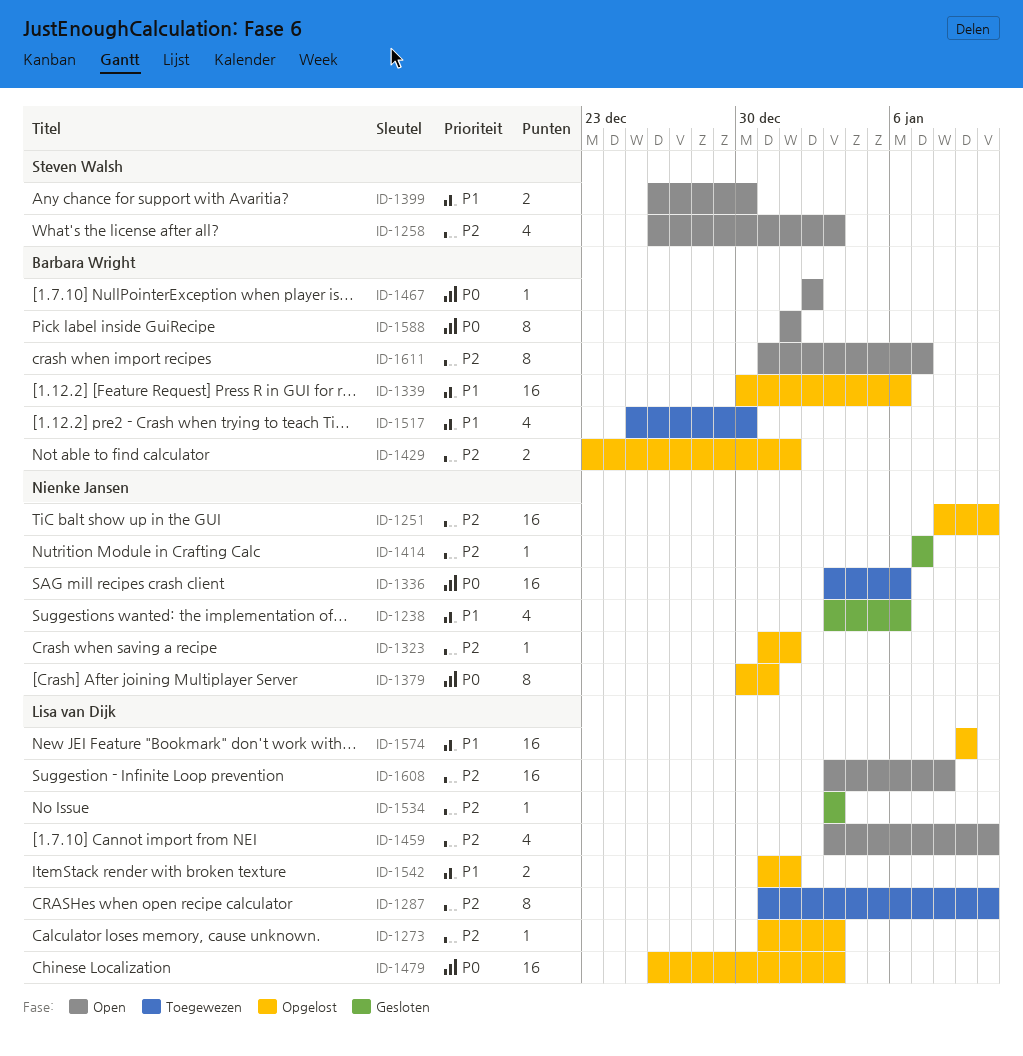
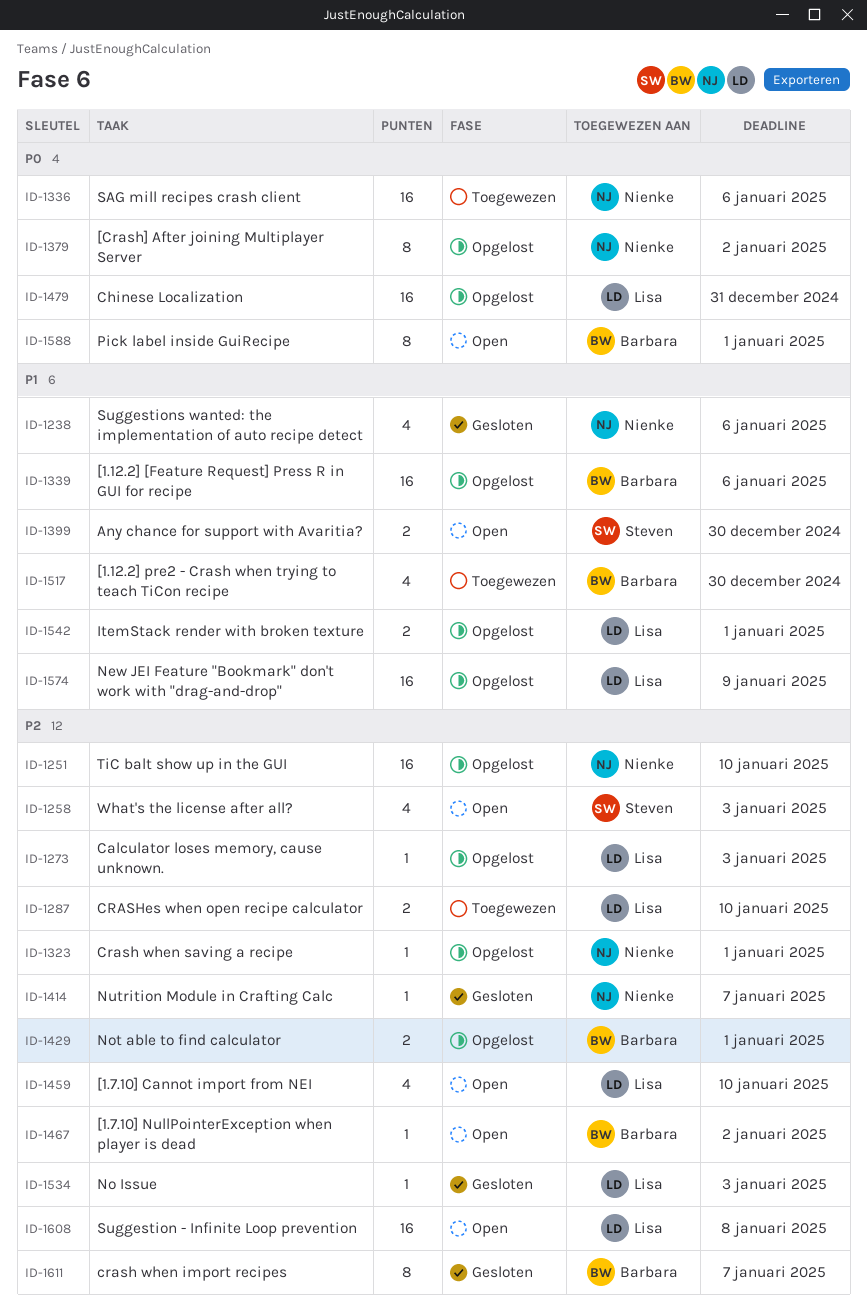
ID-1287, estimate: 8 -> 2
ID-1379, due: Dec 31 -> Jan 2
ID-1467, priority: P0 -> P2
ID-1479, due: Jan 3 -> Dec 31
ID-1611, status: Open -> Gesloten

